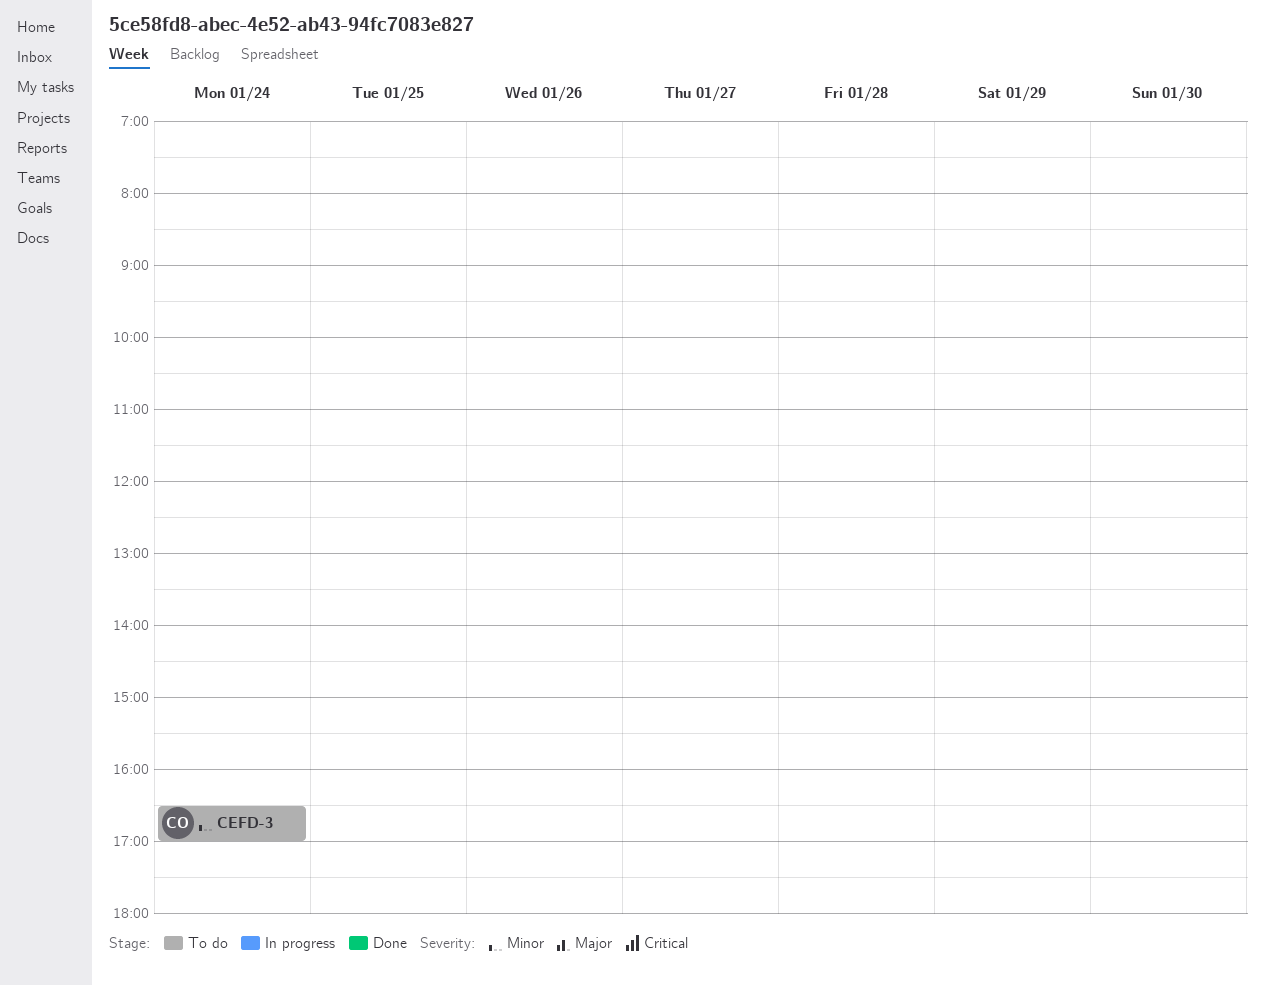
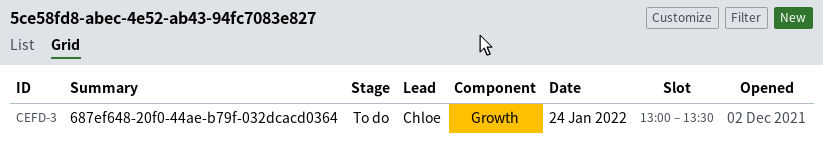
CEFD-3, begins: 16:30 -> 13:00
CEFD-3, ends: 17:00 -> 13:30

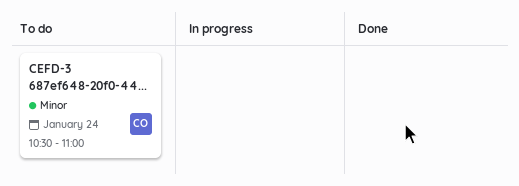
CEFD-3, begins: 13:00 -> 10:30
CEFD-3, ends: 13:30 -> 11:00

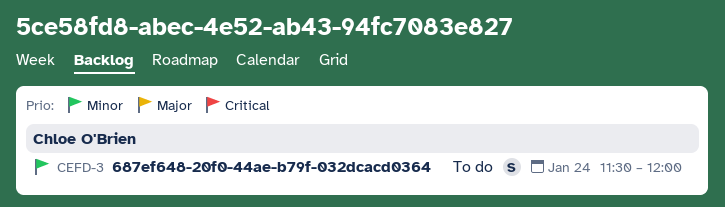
CEFD-3, begins: 10:30 -> 11:30
CEFD-3, ends: 11:00 -> 12:00

